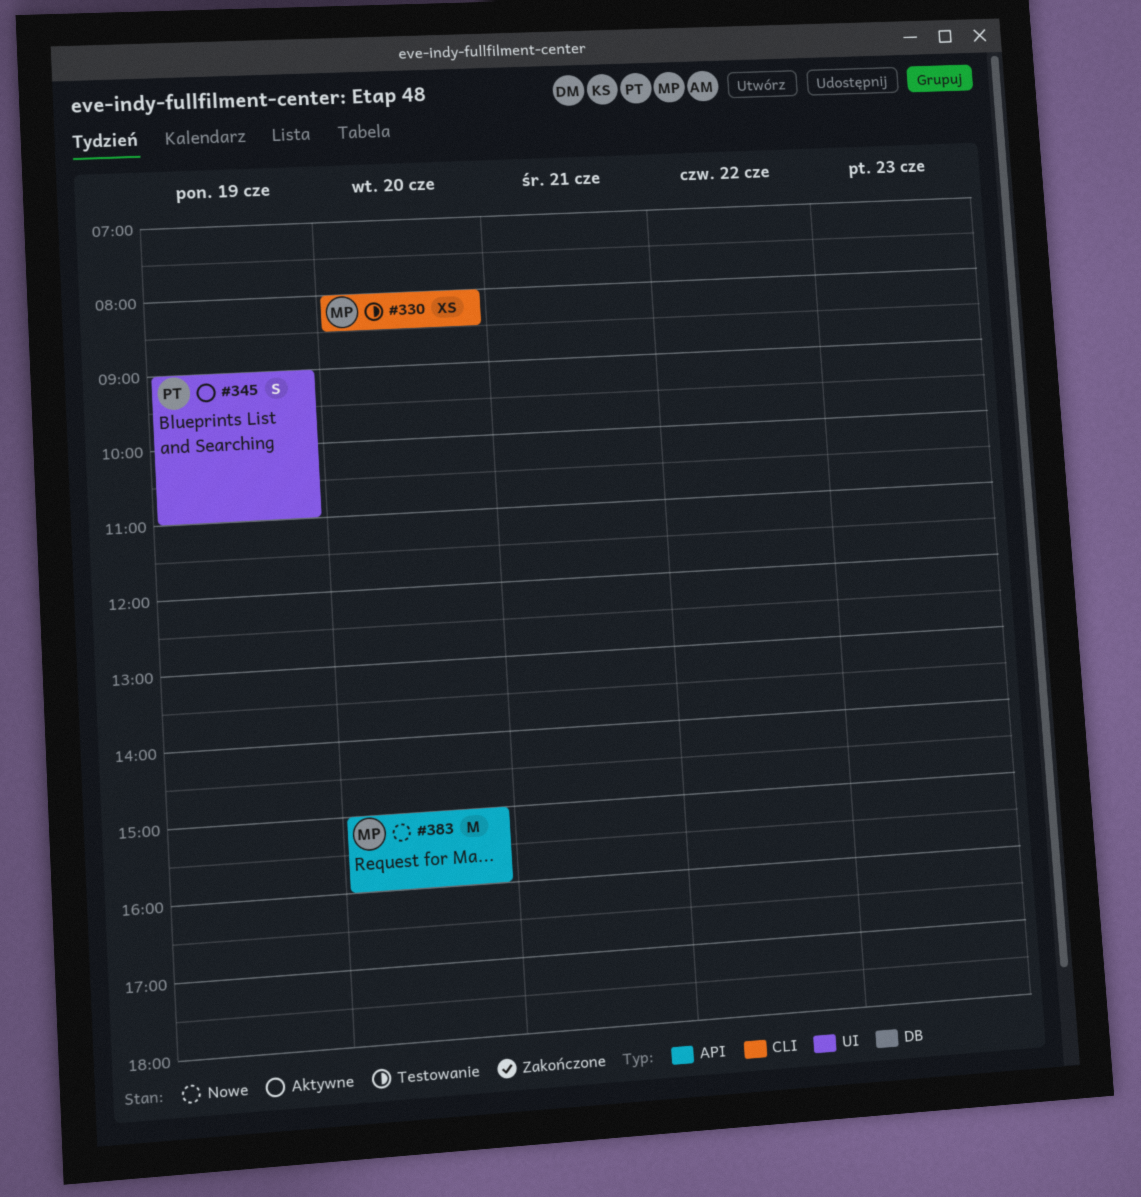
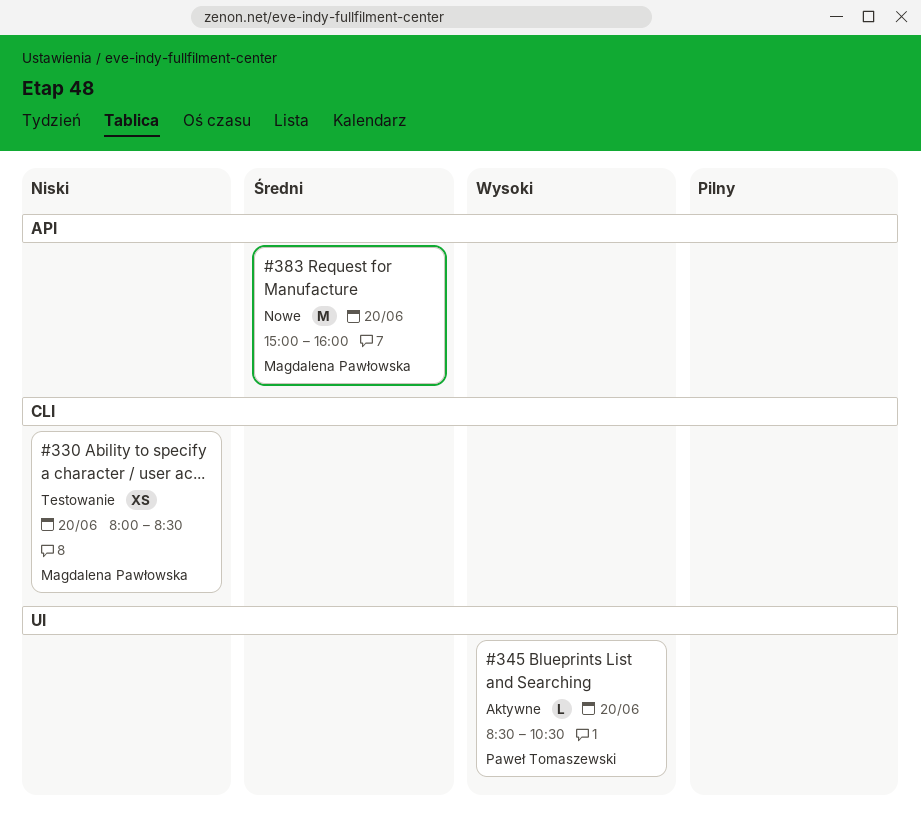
#345, estimate: S -> L
#345, day: Jun 19 -> Jun 20
#345, begins: 09:00 -> 08:30
#345, ends: 11:00 -> 10:30

